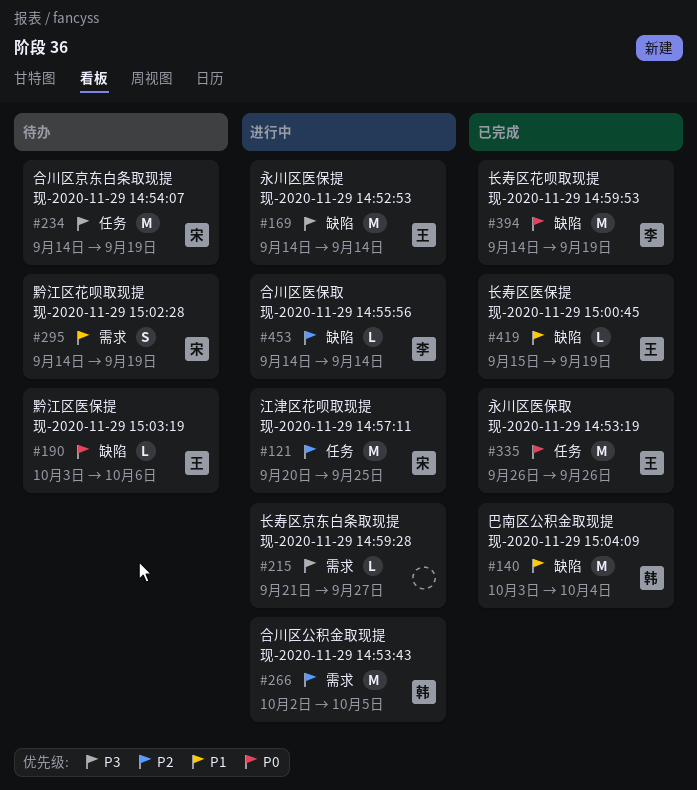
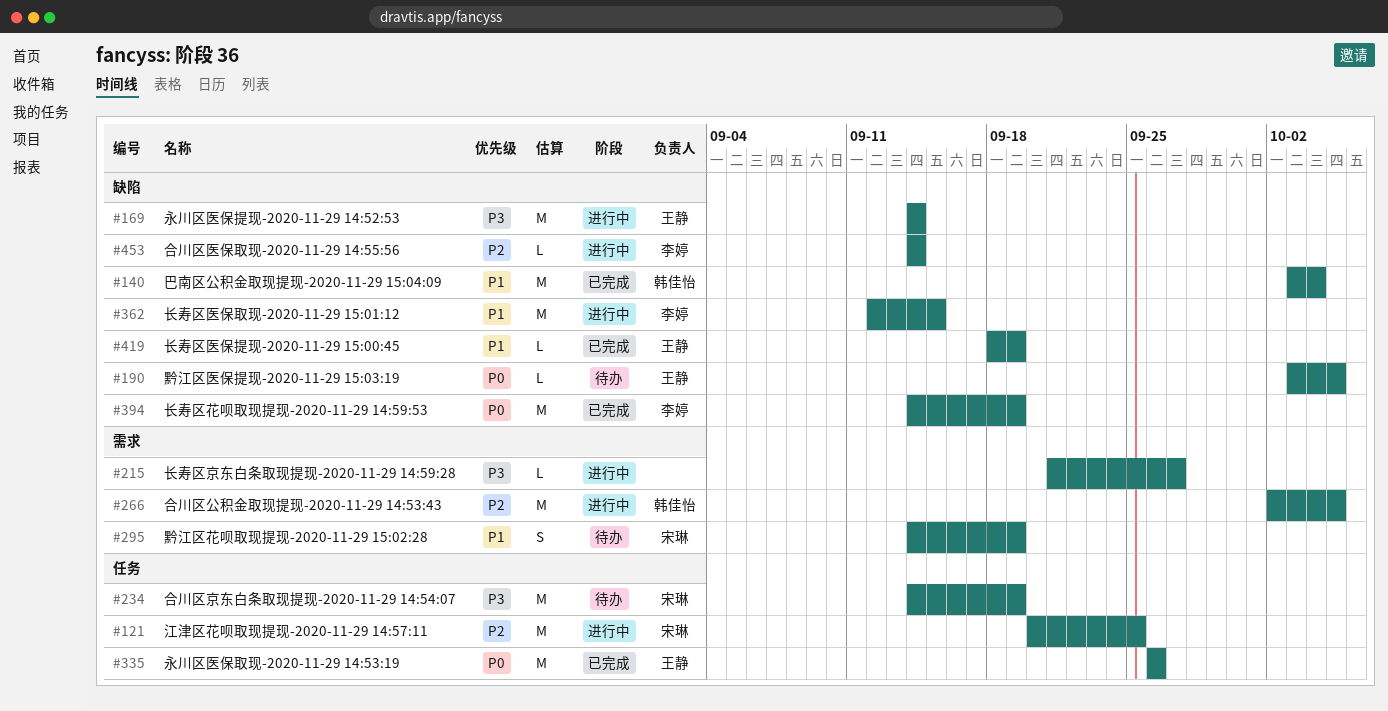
#190, due: Oct 6 -> Oct 5
#362: none -> present
#419, start: Sep 15 -> Sep 18

